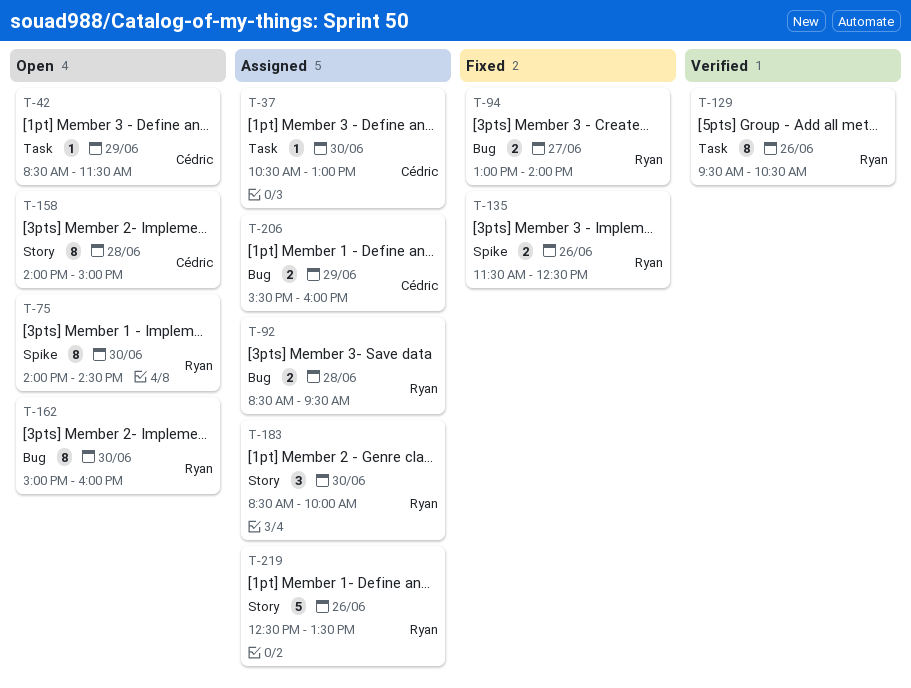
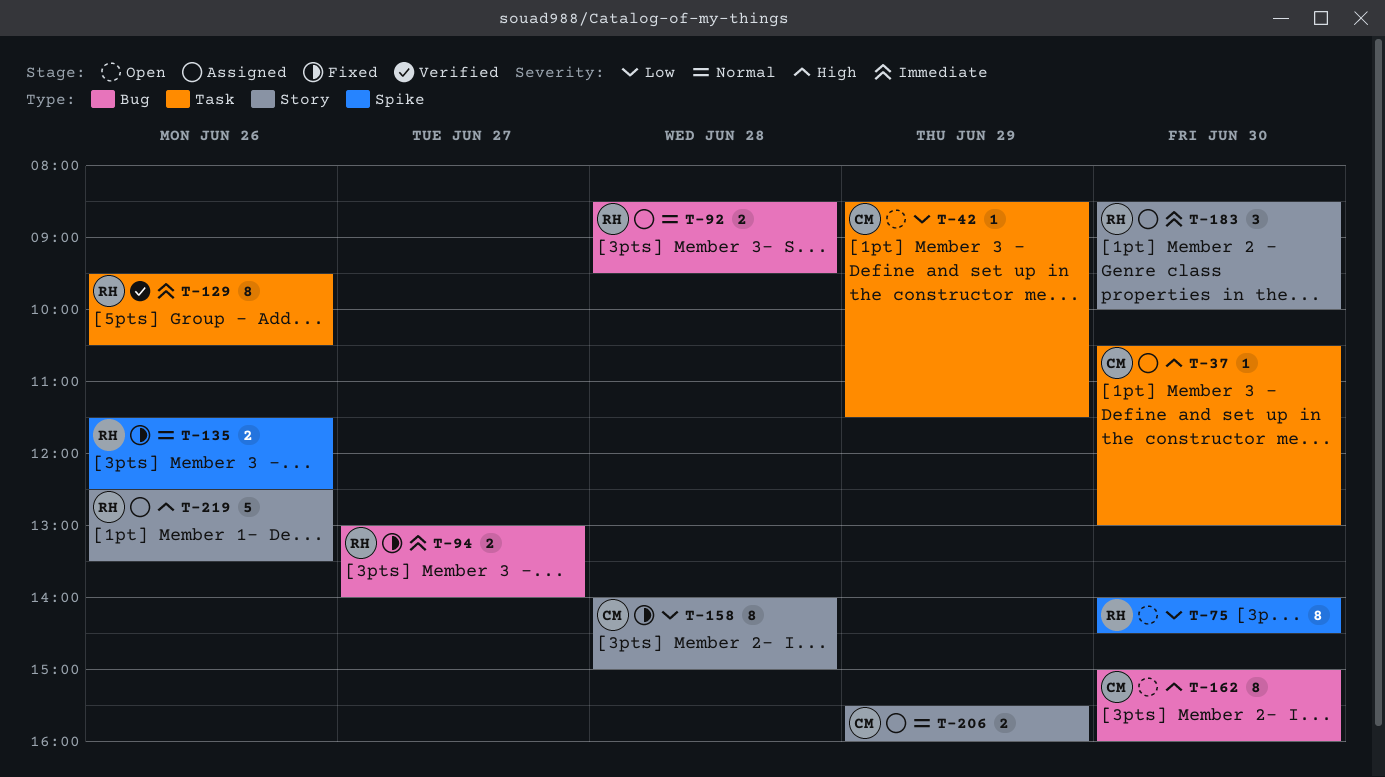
T-158, status: Open -> Fixed
T-162, owner: Ryan -> Cédric
T-206, label: Bug -> Story

